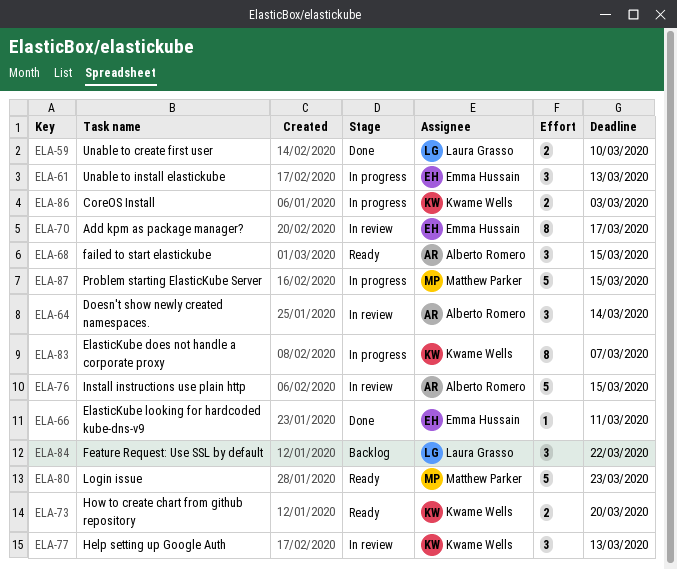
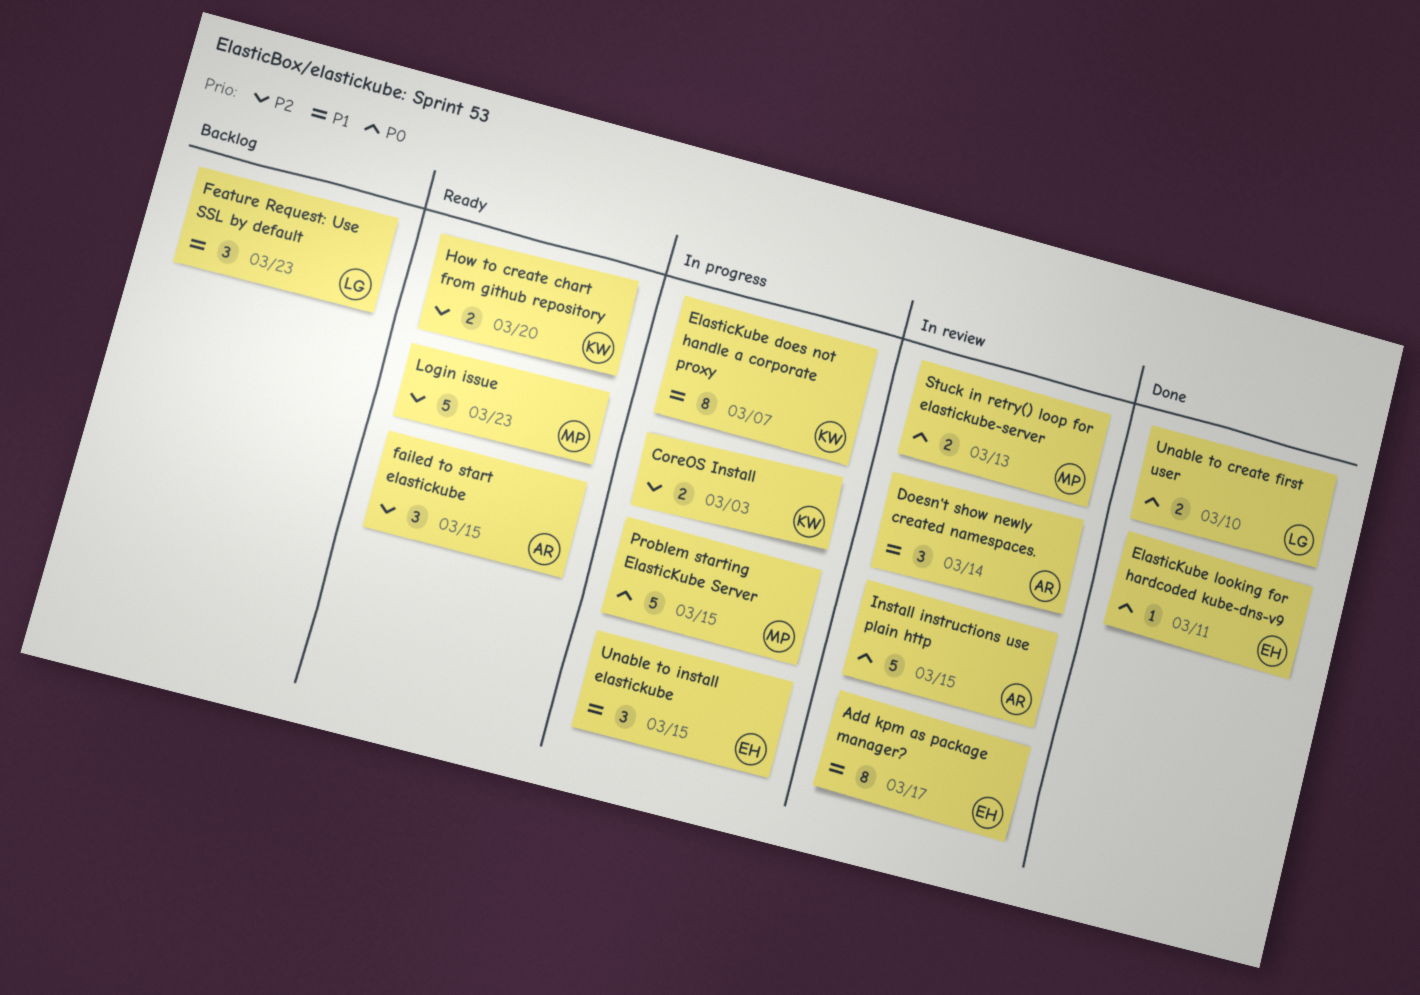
Feature Request: Use SSL by default, due: Mar 22 -> Mar 23
Help setting up Google Auth: present -> none
Stuck in retry() loop for elastickube-server: none -> present
Unable to install elastickube, due: Mar 13 -> Mar 15

